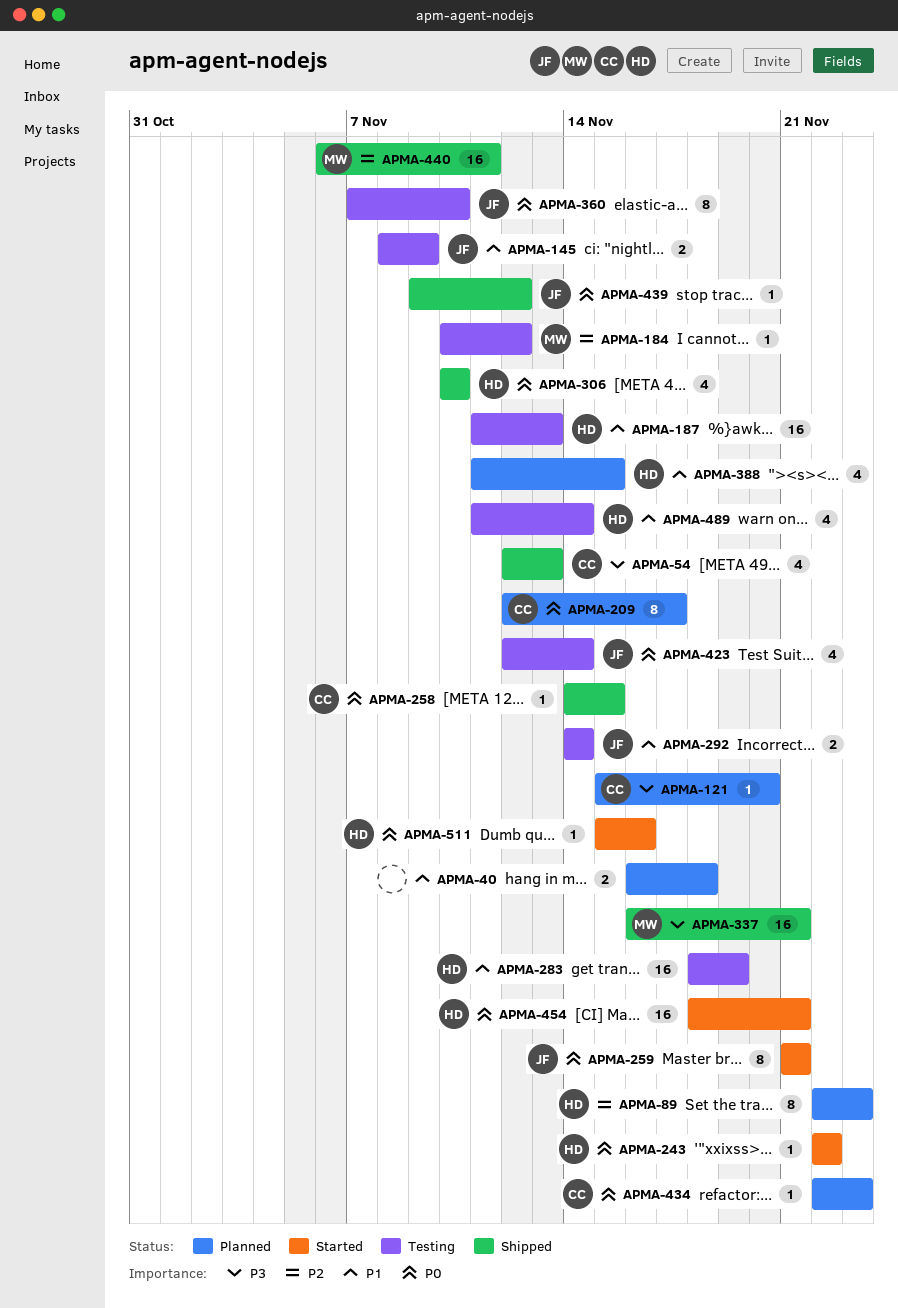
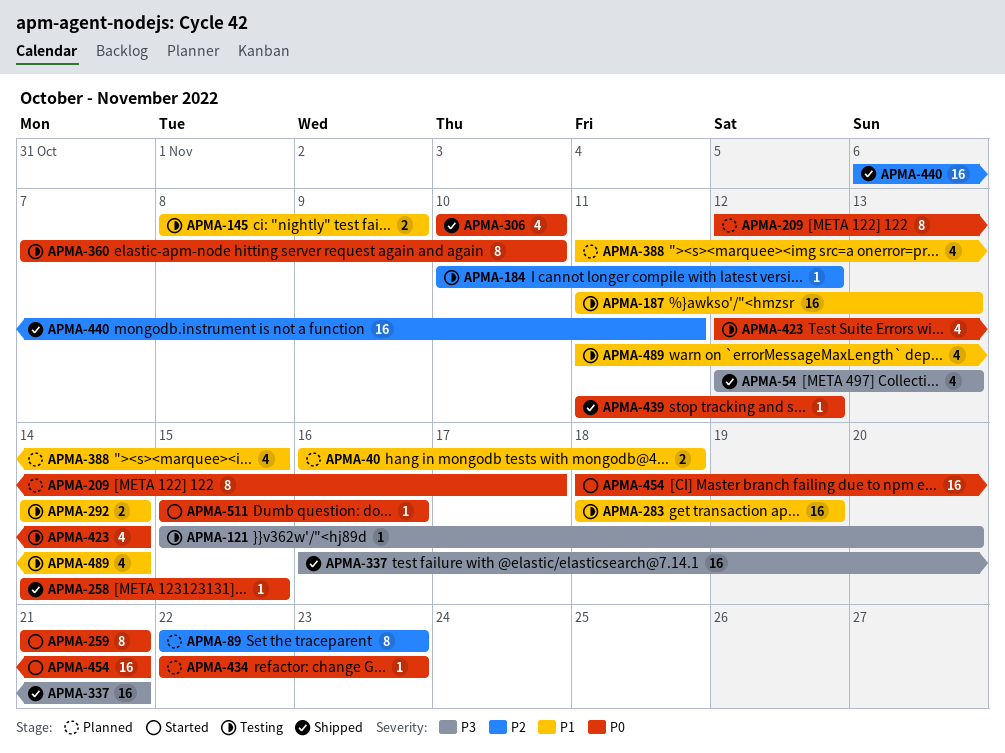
APMA-121, status: Planned -> Testing
APMA-243: present -> none
APMA-439, start: Nov 9 -> Nov 11

